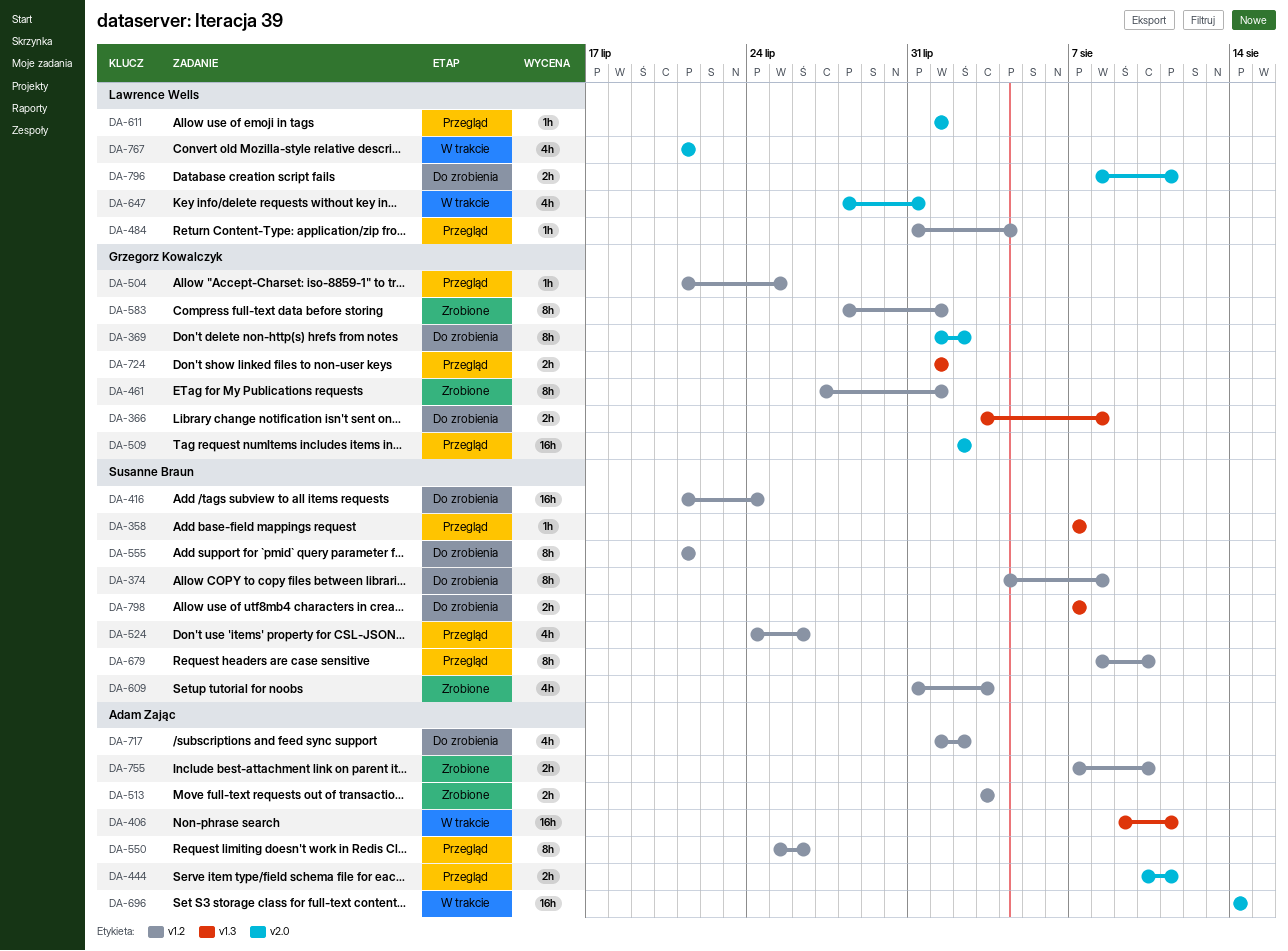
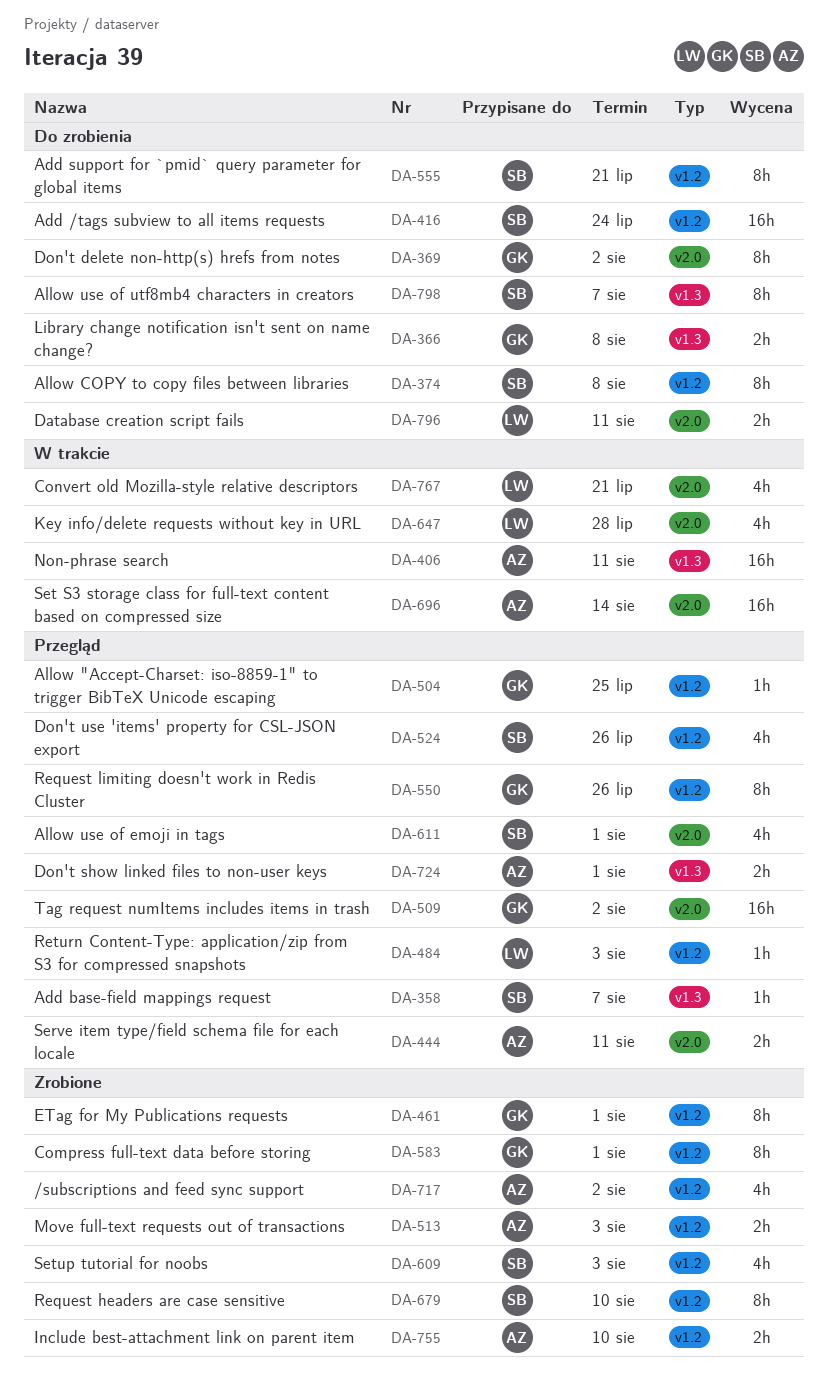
DA-484, due: Aug 4 -> Aug 3
DA-550, owner: Adam Zając -> Grzegorz Kowalczyk
DA-611, owner: Lawrence Wells -> Susanne Braun
DA-611, estimate: 1h -> 4h
DA-647, due: Jul 31 -> Jul 28
DA-679, status: Przegląd -> Zrobione
DA-717, status: Do zrobienia -> Zrobione
DA-724, owner: Grzegorz Kowalczyk -> Adam Zając
DA-798, estimate: 2h -> 8h

